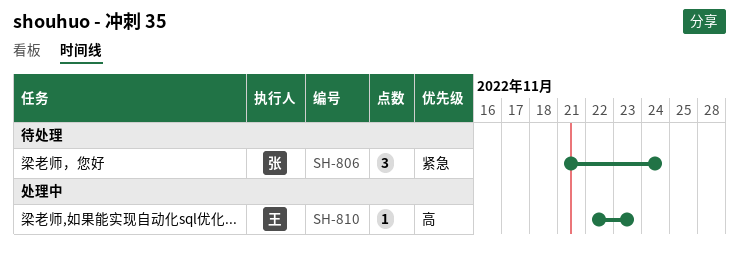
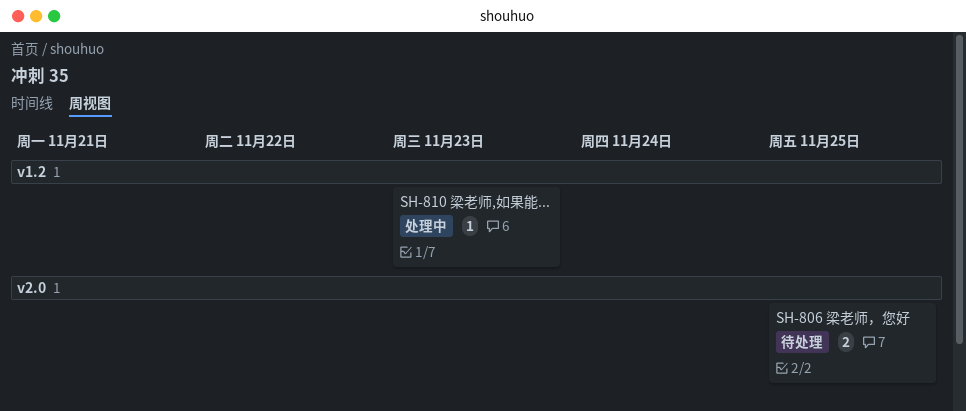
SH-806, estimate: 3 -> 2
SH-806, due: Nov 24 -> Nov 25

